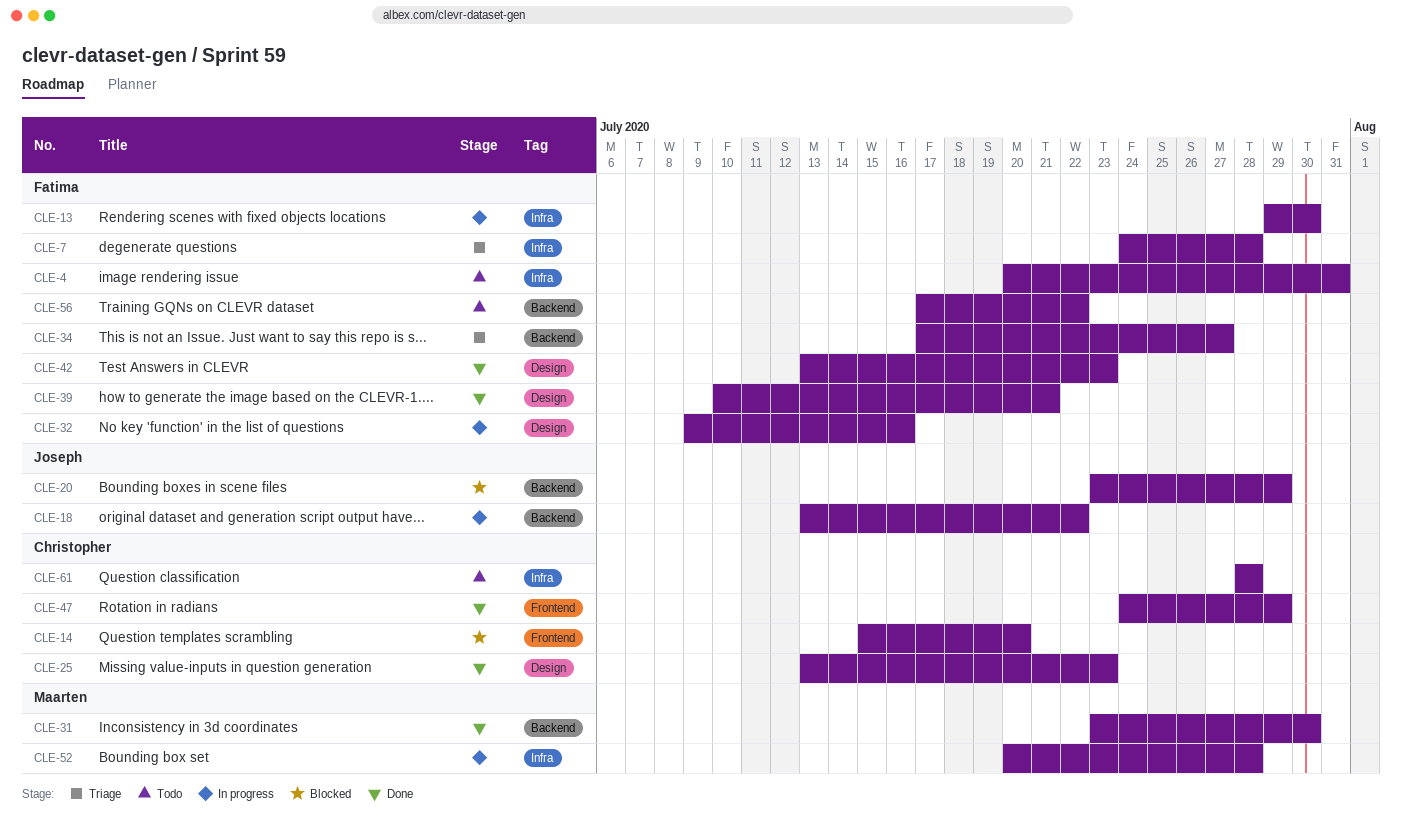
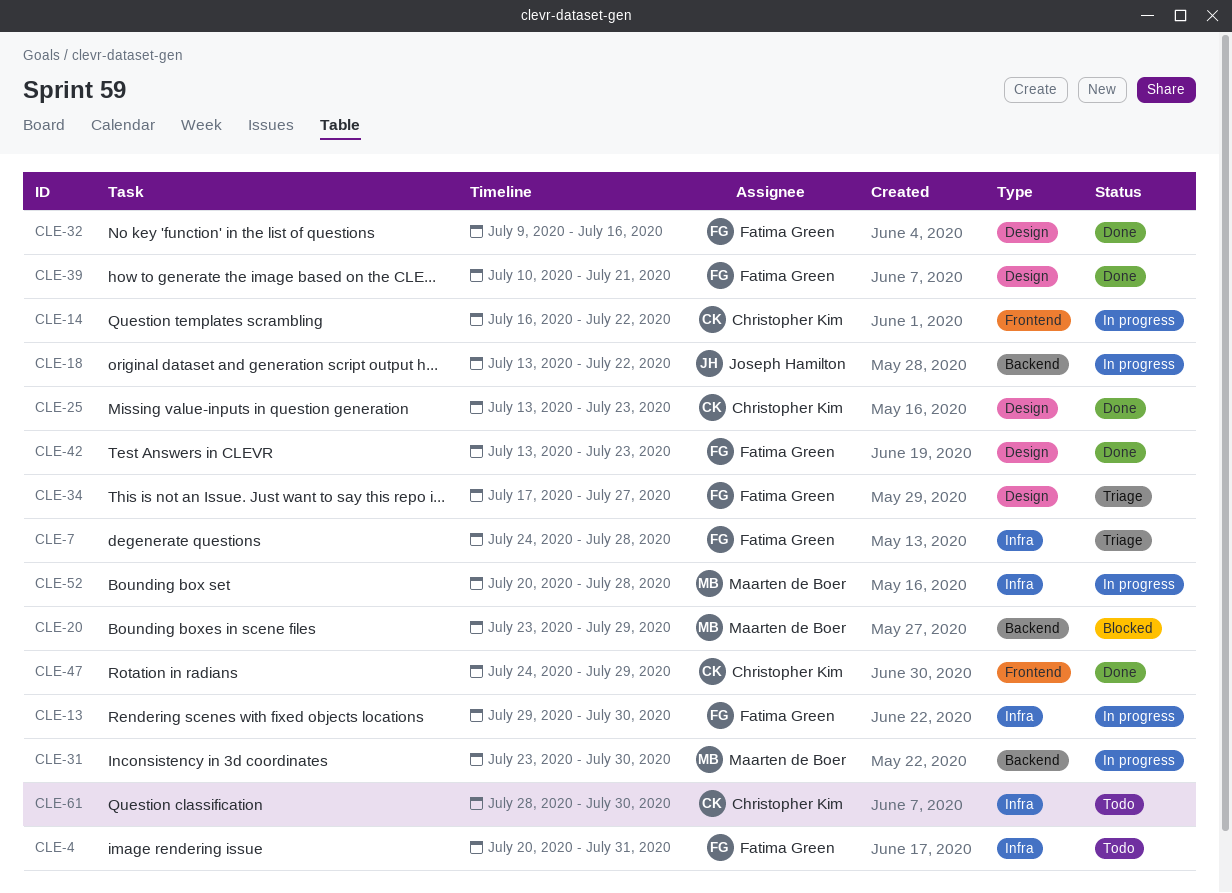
CLE-14, status: Blocked -> In progress
CLE-14, start: Jul 15 -> Jul 16
CLE-14, due: Jul 20 -> Jul 22
CLE-20, owner: Joseph Hamilton -> Maarten de Boer
CLE-31, status: Done -> In progress
CLE-32, status: In progress -> Done
CLE-34, label: Backend -> Design
CLE-56: present -> none
CLE-61, due: Jul 28 -> Jul 30

